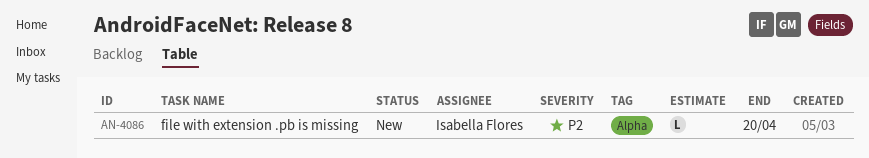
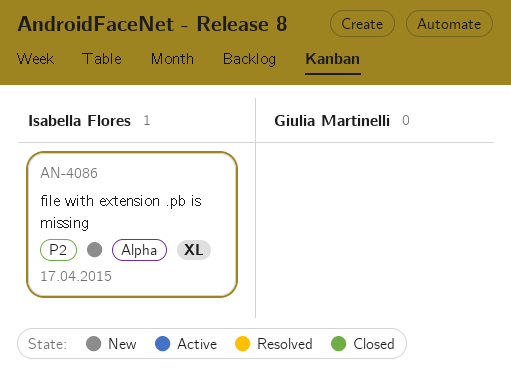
AN-4086, estimate: L -> XL
AN-4086, due: Apr 20 -> Apr 17

